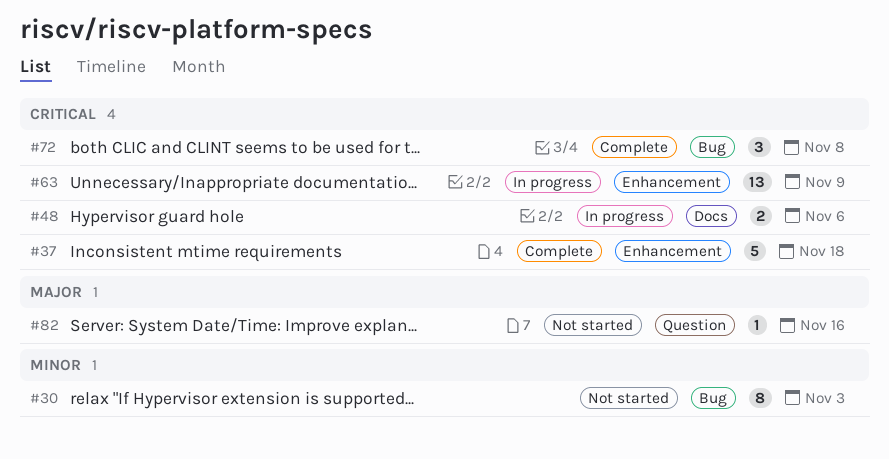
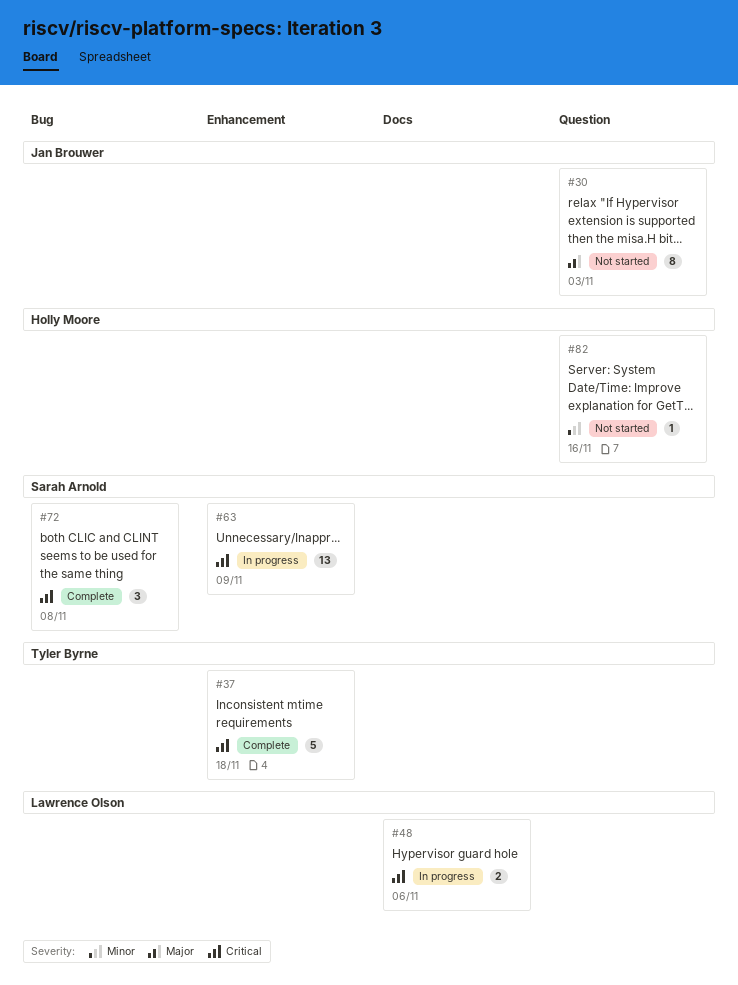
#30, priority: Minor -> Major
#30, label: Bug -> Question
#82, priority: Major -> Minor

